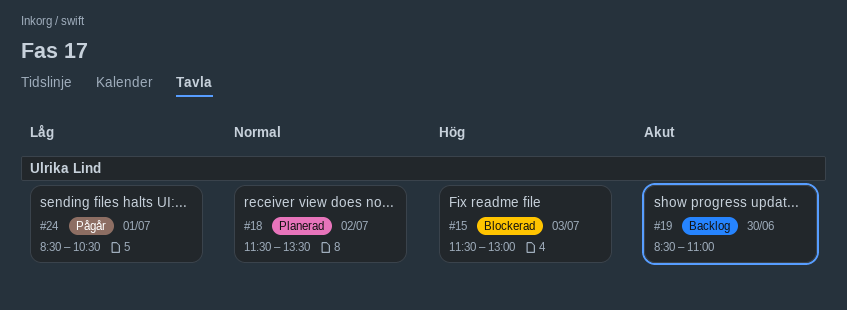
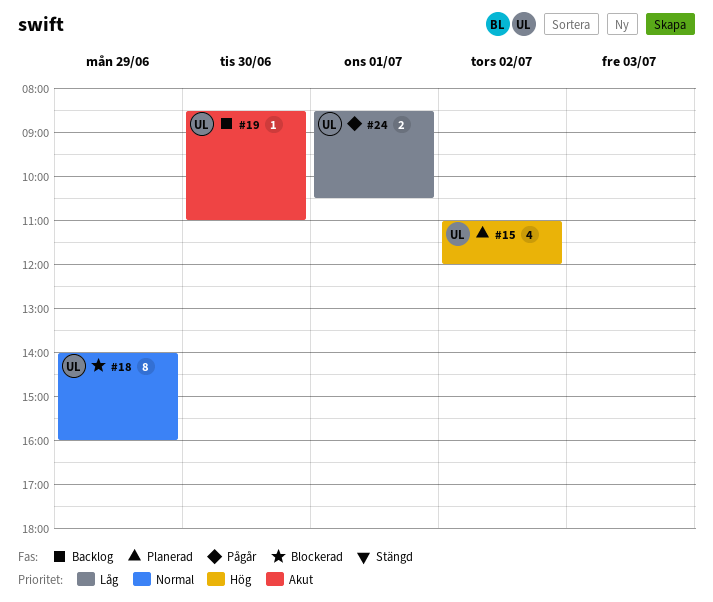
#15, status: Blockerad -> Planerad
#15, day: Jul 3 -> Jul 2
#15, begins: 11:30 -> 11:00
#15, ends: 13:00 -> 12:00
#18, status: Planerad -> Blockerad
#18, day: Jul 2 -> Jun 29
#18, begins: 11:30 -> 14:00
#18, ends: 13:30 -> 16:00

